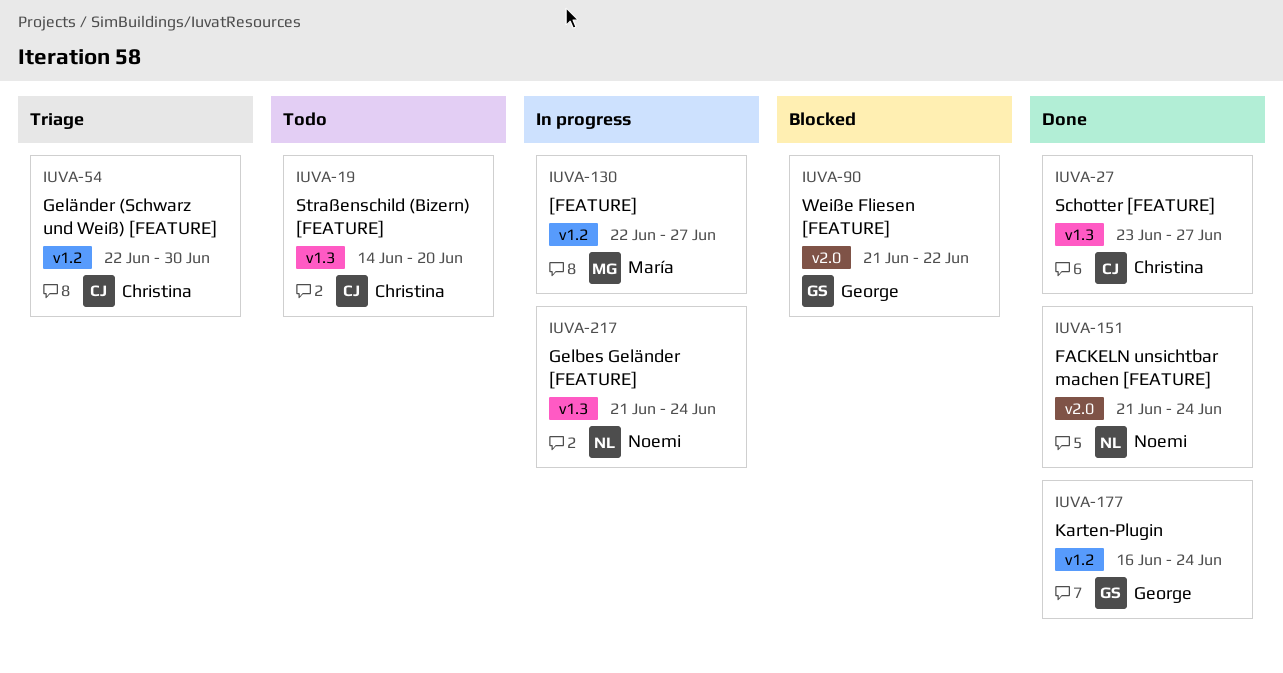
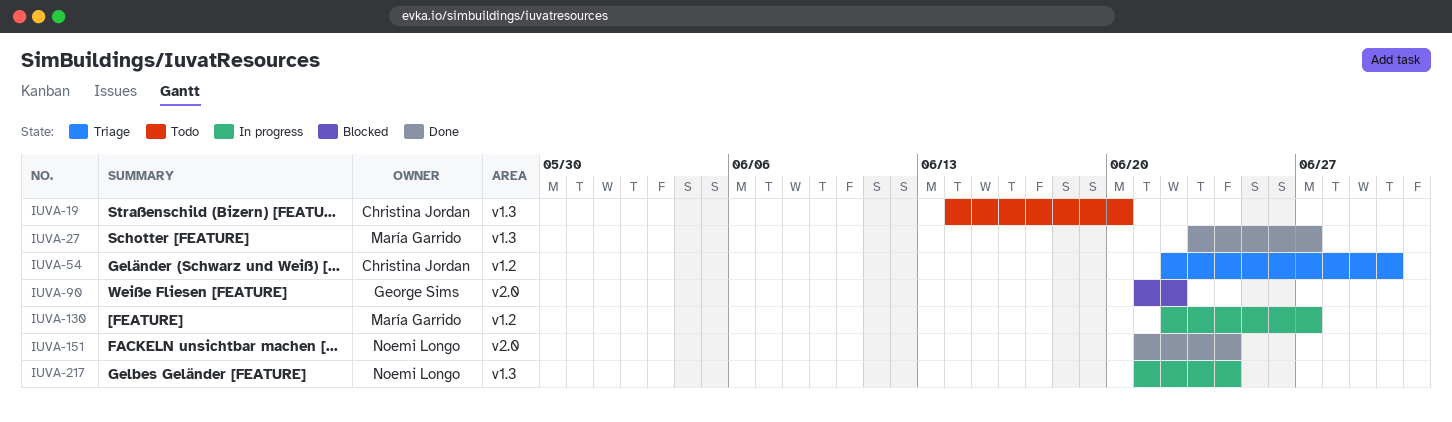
IUVA-27, owner: Christina Jordan -> María Garrido
IUVA-177: present -> none

